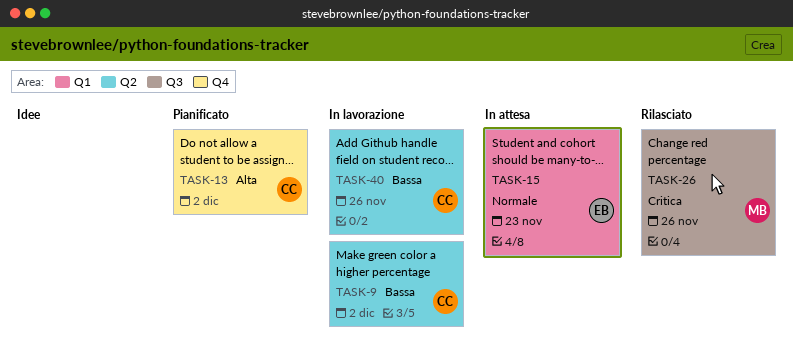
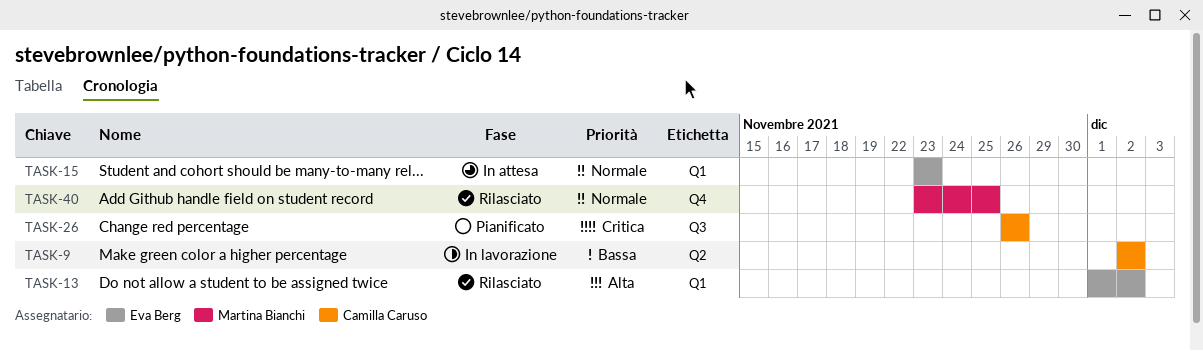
TASK-13, status: Pianificato -> Rilasciato
TASK-13, owner: Camilla Caruso -> Eva Berg
TASK-13, label: Q4 -> Q1
TASK-26, status: Rilasciato -> Pianificato
TASK-26, owner: Martina Bianchi -> Camilla Caruso
TASK-40, status: In lavorazione -> Rilasciato
TASK-40, owner: Camilla Caruso -> Martina Bianchi
TASK-40, priority: Bassa -> Normale
TASK-40, label: Q2 -> Q4
TASK-40, due: Nov 26 -> Nov 25

